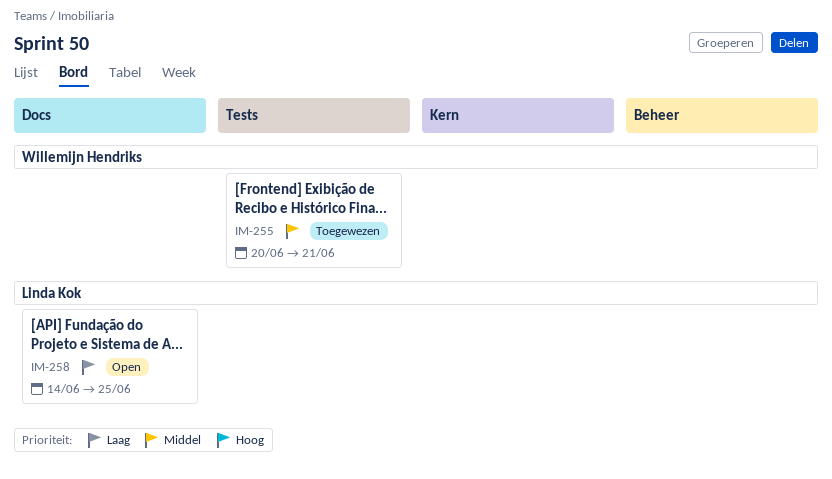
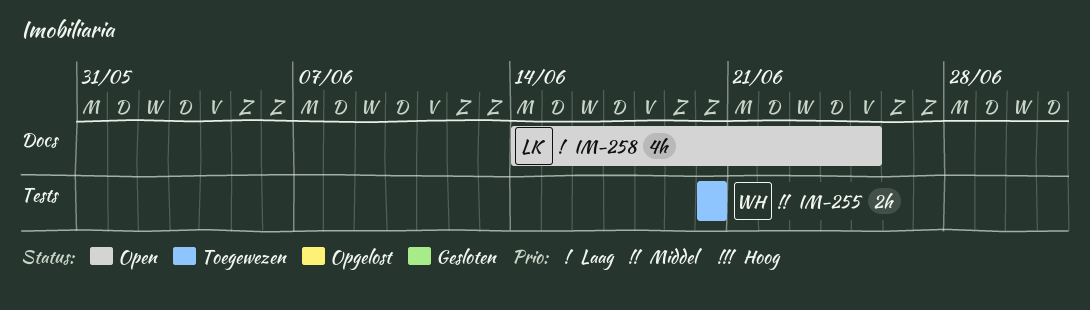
IM-255, due: Jun 21 -> Jun 20

